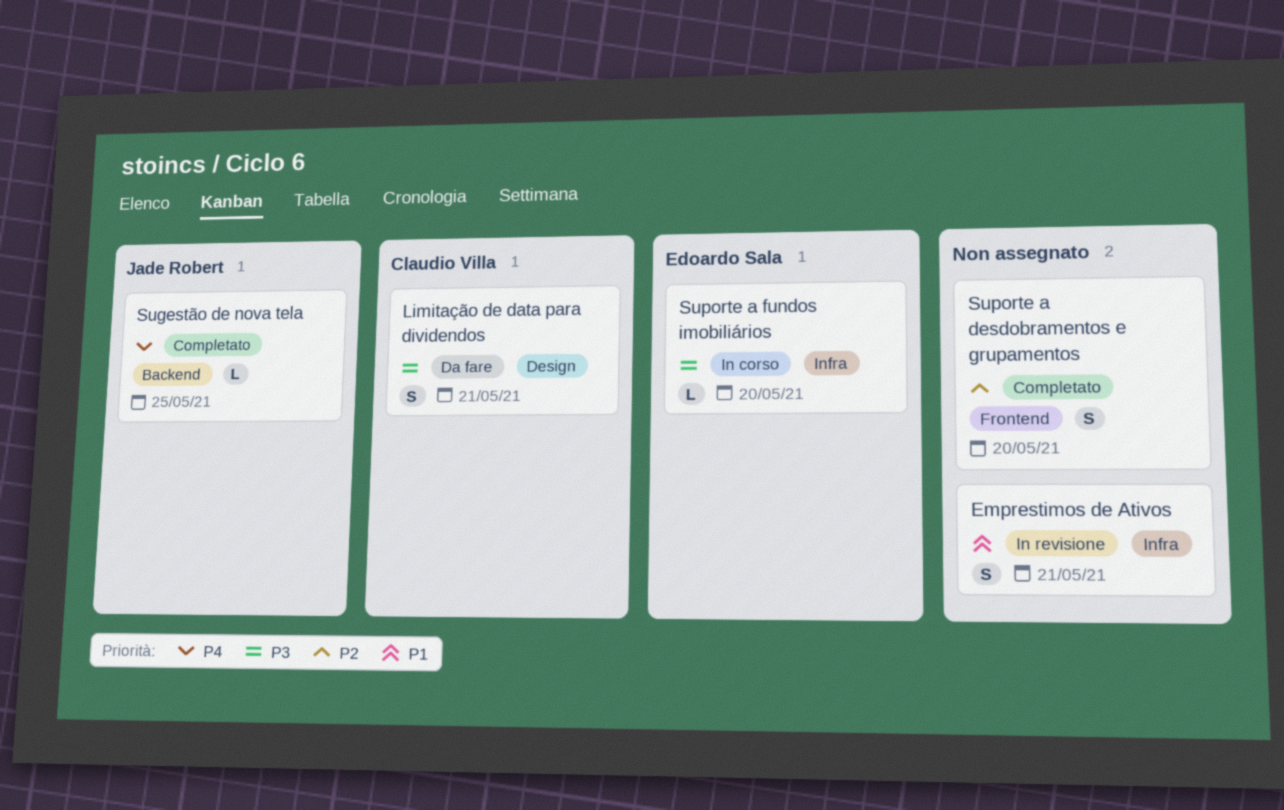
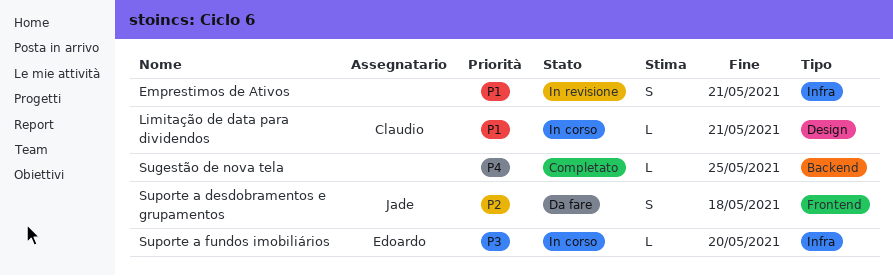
Limitação de data para dividendos, status: Da fare -> In corso
Limitação de data para dividendos, priority: P3 -> P1
Limitação de data para dividendos, estimate: S -> L
Sugestão de nova tela, owner: Jade Robert -> none
Suporte a desdobramentos e grupamentos, status: Completato -> Da fare
Suporte a desdobramentos e grupamentos, owner: none -> Jade Robert
Suporte a desdobramentos e grupamentos, due: May 20 -> May 18

